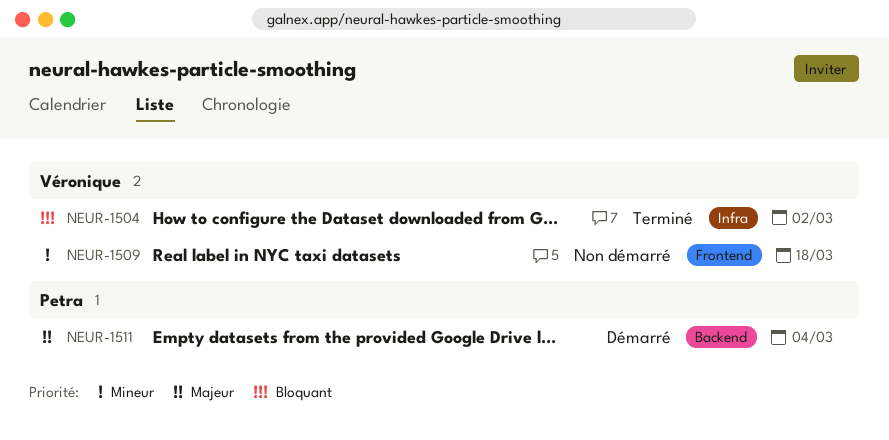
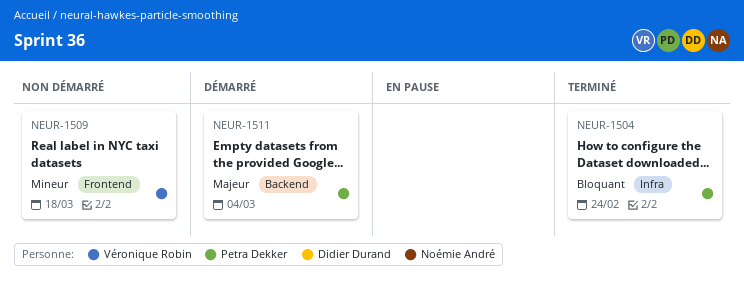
NEUR-1504, owner: Véronique Robin -> Petra Dekker
NEUR-1504, due: Mar 2 -> Feb 24

